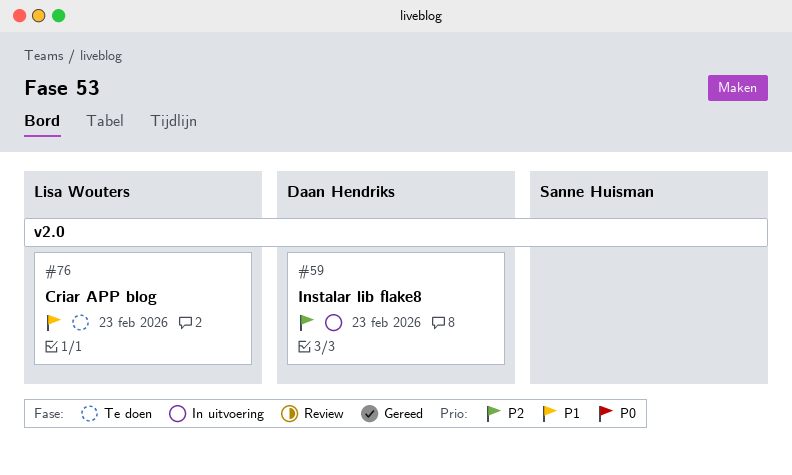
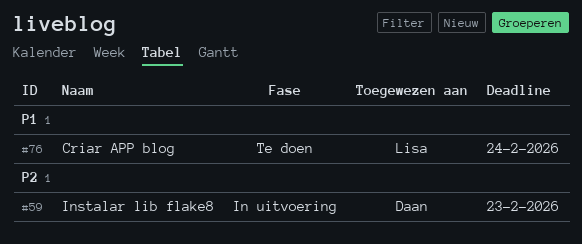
#76, due: Feb 23 -> Feb 24

